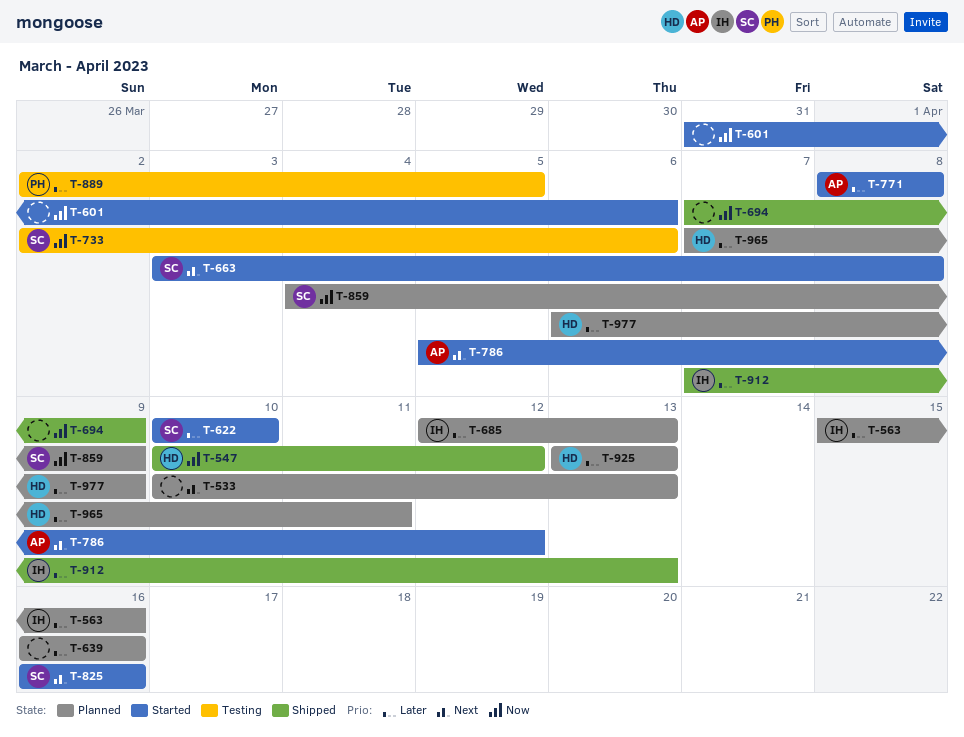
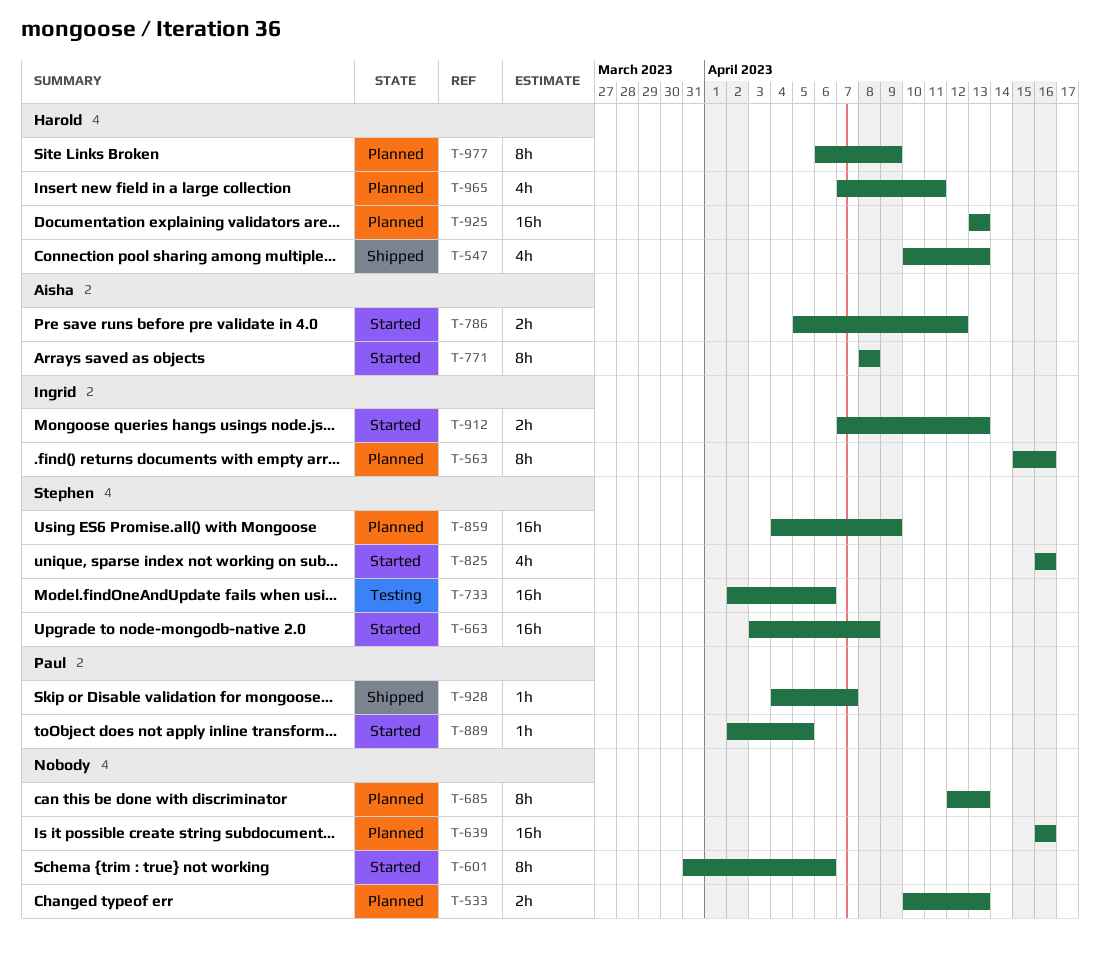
T-547, due: Apr 12 -> Apr 13
T-622: present -> none
T-685, owner: Ingrid -> none
T-694: present -> none
T-889, status: Testing -> Started
T-912, status: Shipped -> Started
T-928: none -> present

